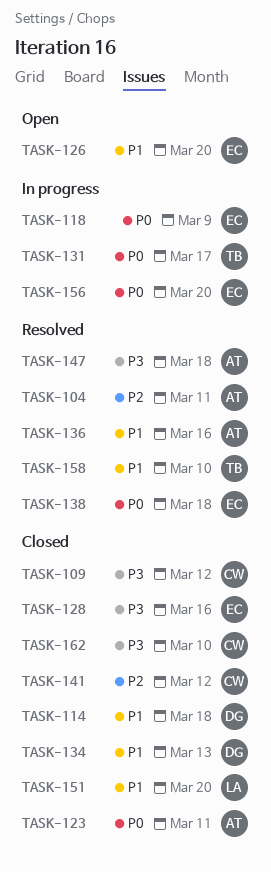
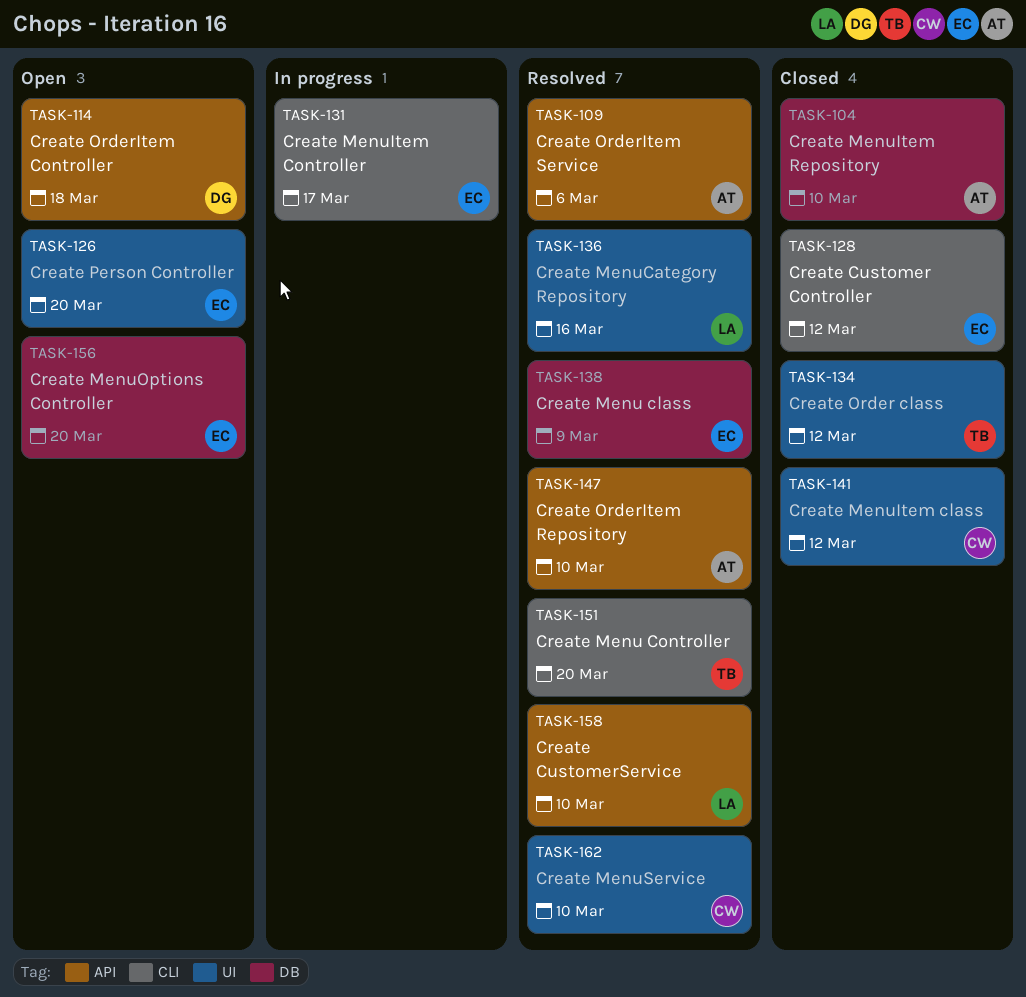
TASK-104, status: Resolved -> Closed
TASK-104, due: Mar 11 -> Mar 10
TASK-109, status: Closed -> Resolved
TASK-109, owner: CW -> AT
TASK-109, due: Mar 12 -> Mar 6
TASK-114, status: Closed -> Open
TASK-118: present -> none
TASK-123: present -> none
TASK-128, due: Mar 16 -> Mar 12
TASK-131, owner: TB -> EC
TASK-134, owner: DG -> TB
TASK-134, due: Mar 13 -> Mar 12
TASK-136, owner: AT -> LA
TASK-138, due: Mar 18 -> Mar 9
TASK-147, due: Mar 18 -> Mar 10
TASK-151, status: Closed -> Resolved
TASK-151, owner: LA -> TB
TASK-156, status: In progress -> Open
TASK-158, owner: TB -> LA
TASK-162, status: Closed -> Resolved

